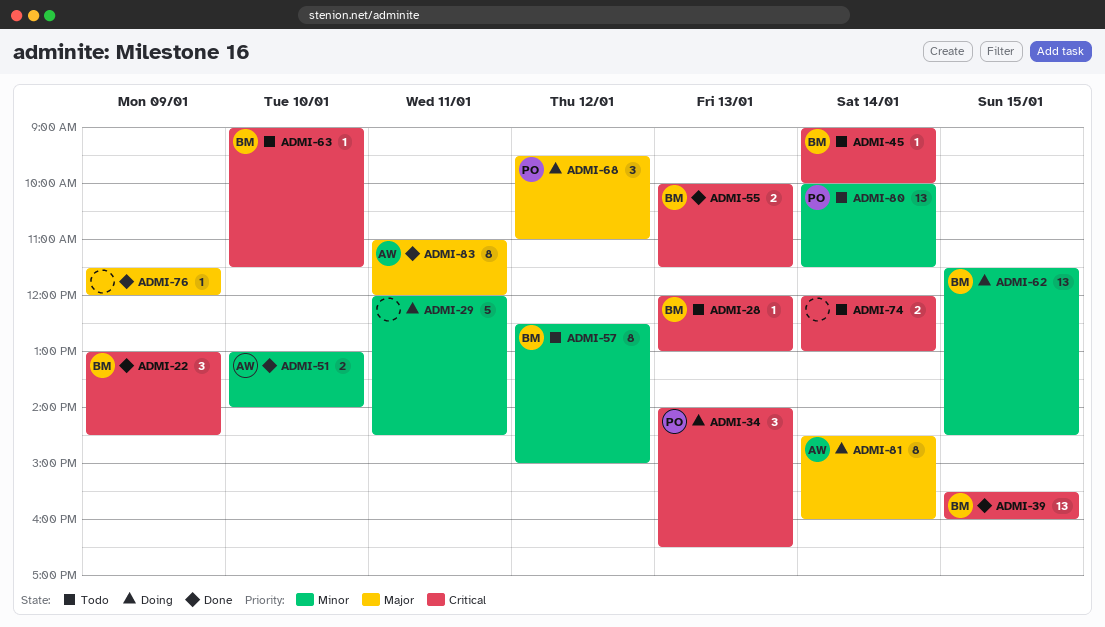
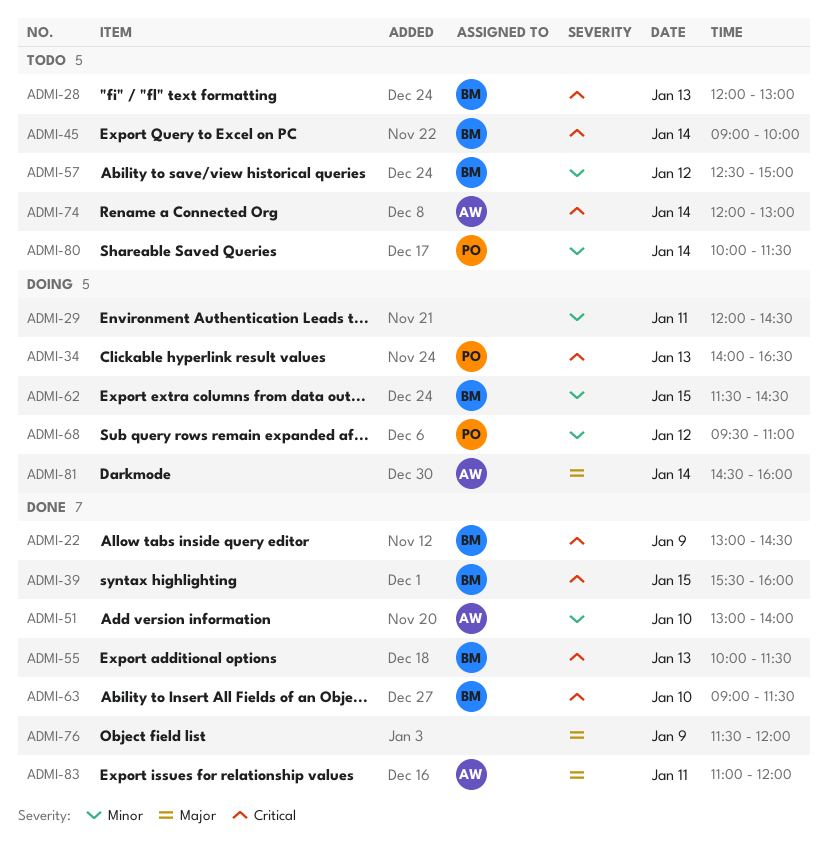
ADMI-63, status: Todo -> Done
ADMI-68, priority: Major -> Minor
ADMI-74, owner: none -> AW

